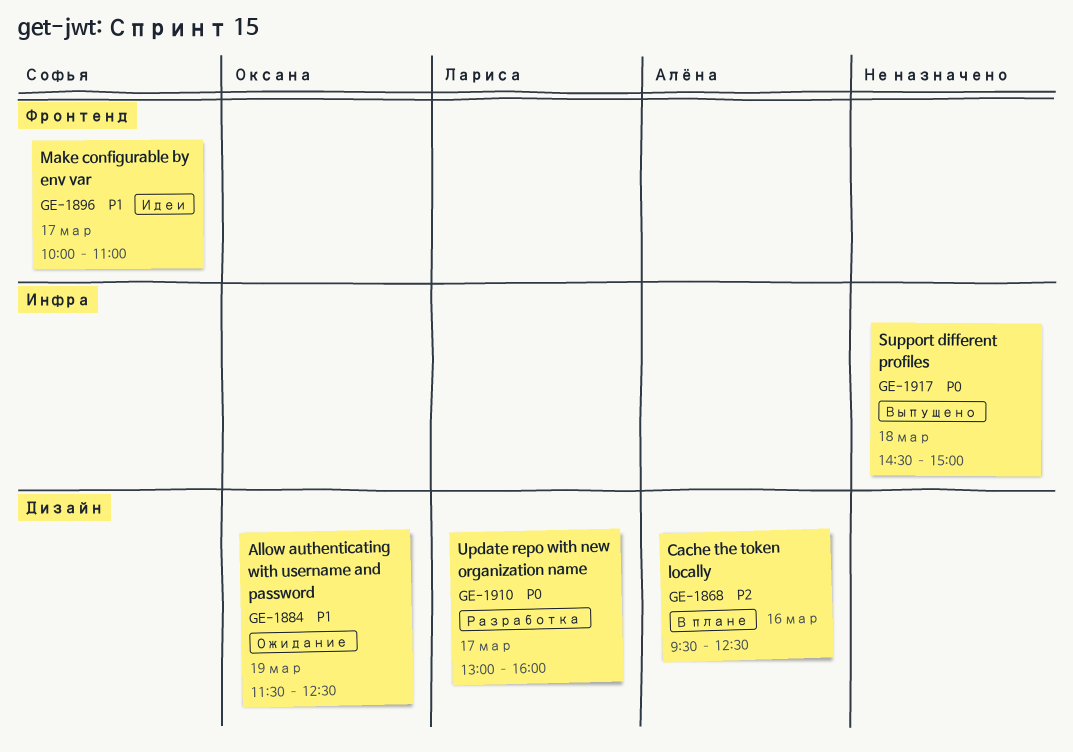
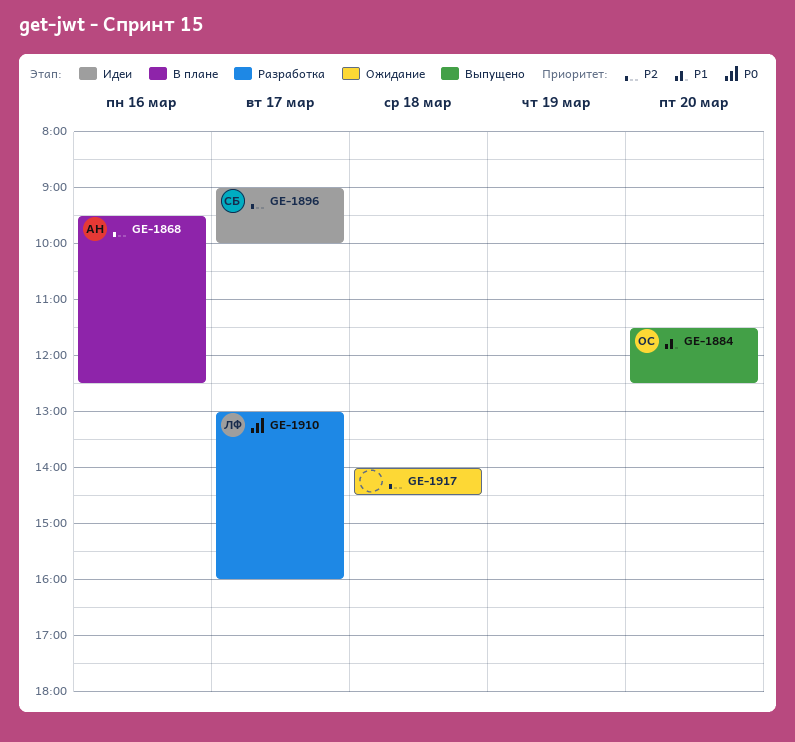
GE-1884, status: Ожидание -> Выпущено
GE-1884, day: Mar 19 -> Mar 20
GE-1896, priority: P1 -> P2
GE-1896, begins: 10:00 -> 09:00
GE-1896, ends: 11:00 -> 10:00
GE-1917, status: Выпущено -> Ожидание
GE-1917, priority: P0 -> P2
GE-1917, begins: 14:30 -> 14:00
GE-1917, ends: 15:00 -> 14:30

